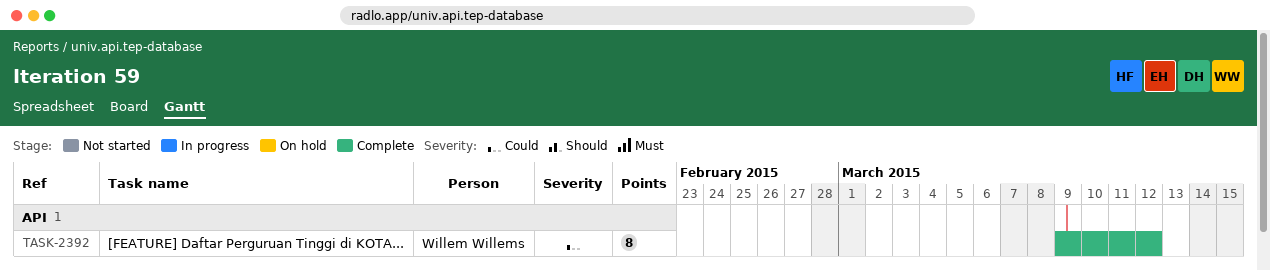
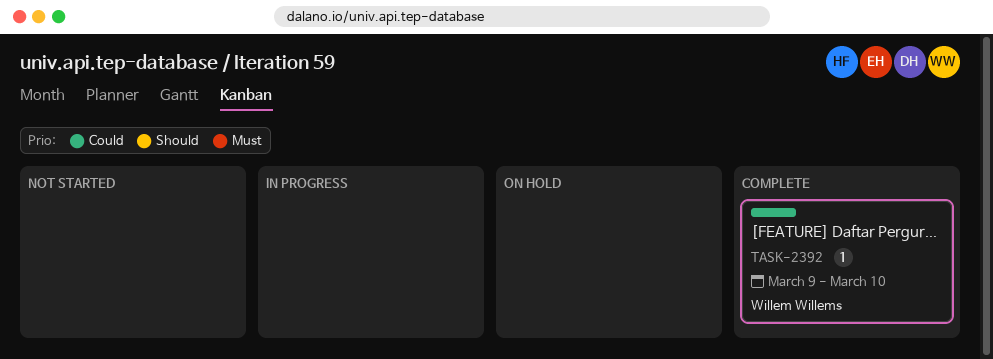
TASK-2392, estimate: 8 -> 1
TASK-2392, due: Mar 12 -> Mar 10

